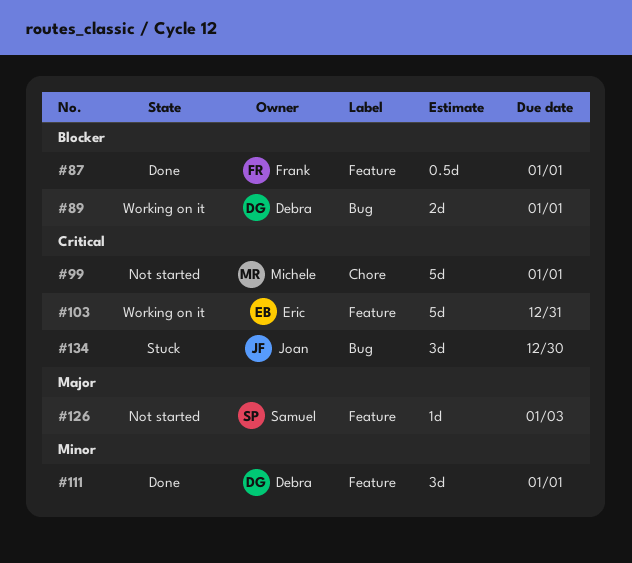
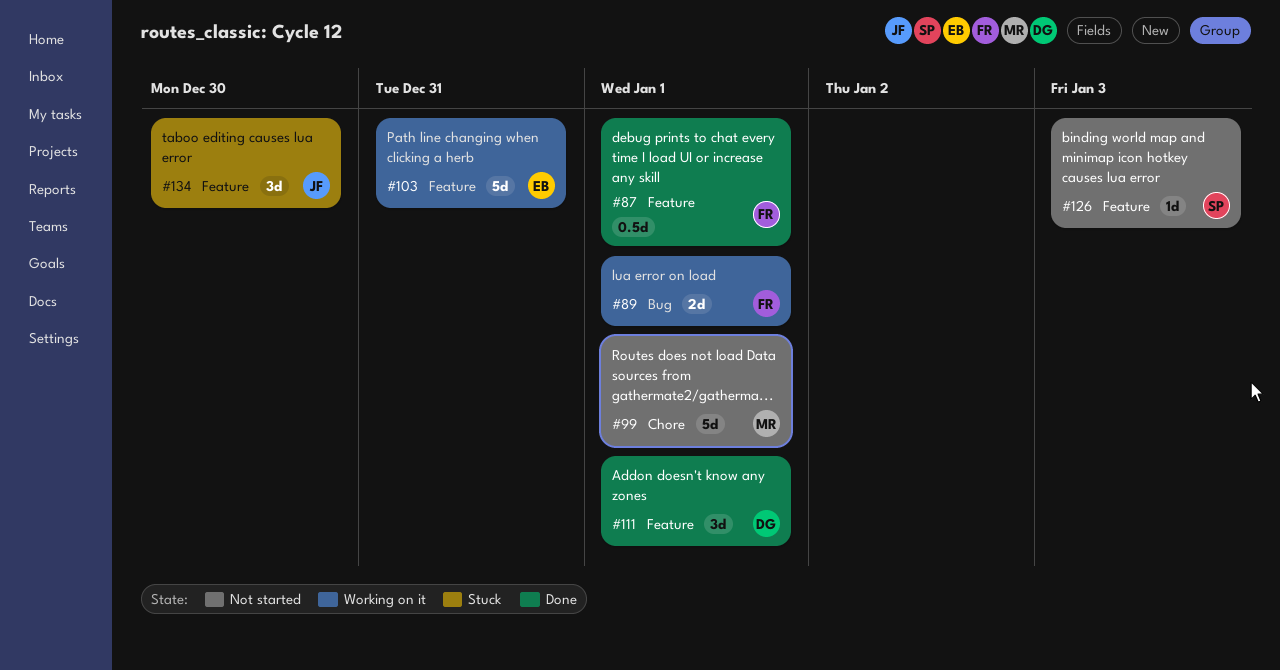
#89, owner: Debra -> Frank
#134, label: Bug -> Feature

